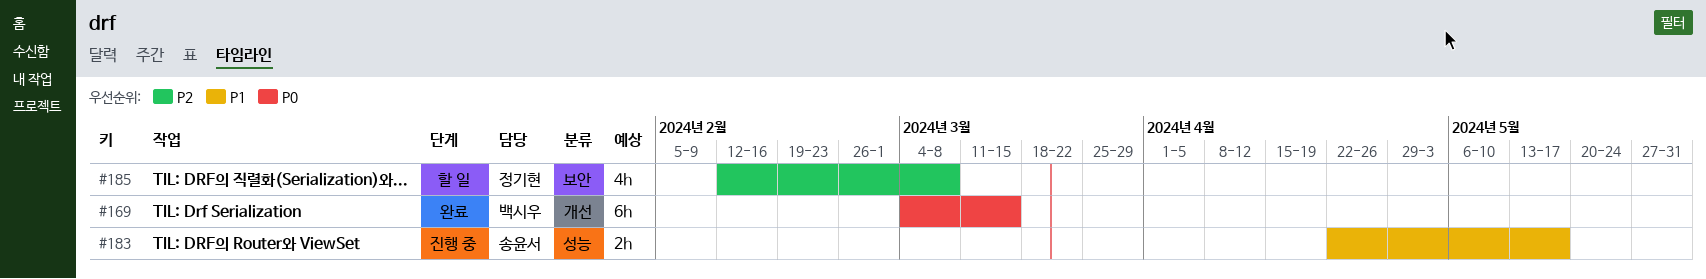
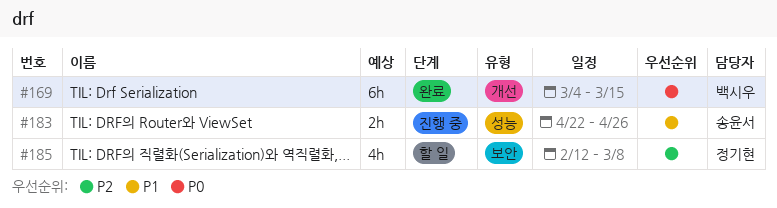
#183, due: May 17 -> Apr 26

